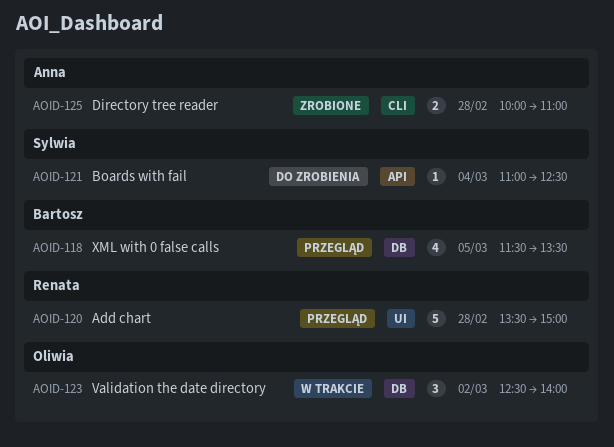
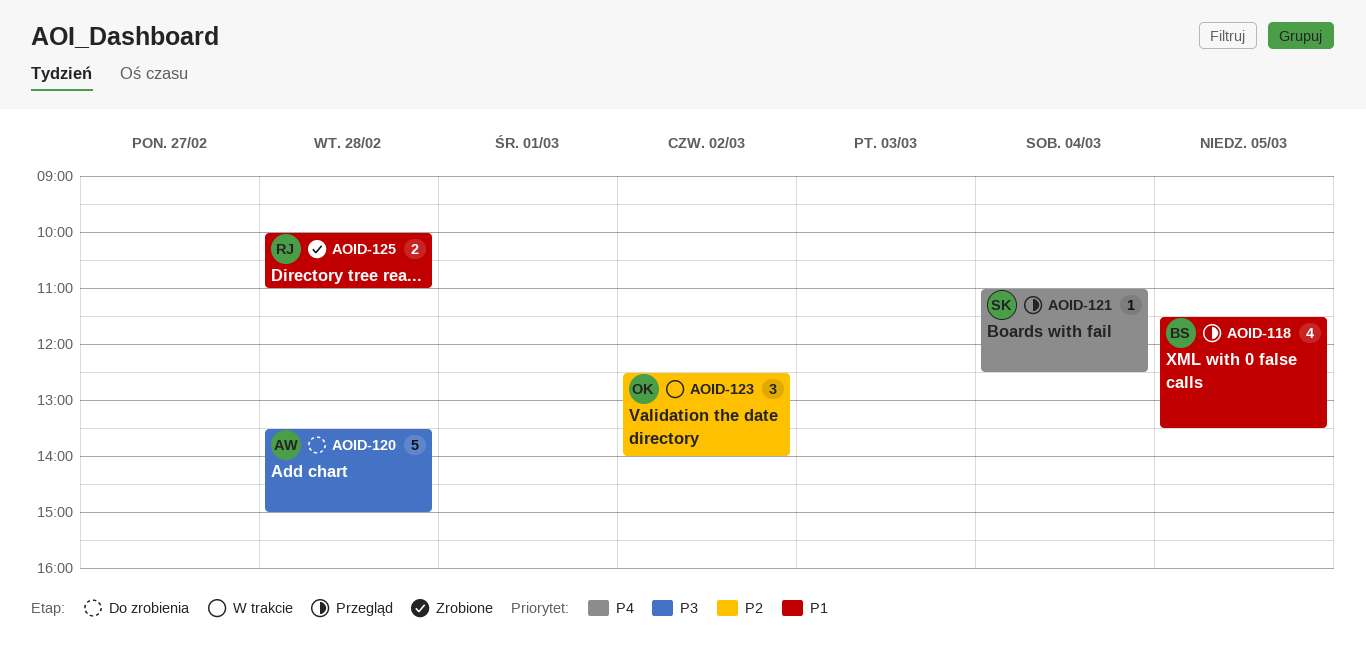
AOID-120, status: Przegląd -> Do zrobienia
AOID-120, owner: Renata -> Anna
AOID-121, status: Do zrobienia -> Przegląd
AOID-125, owner: Anna -> Renata

